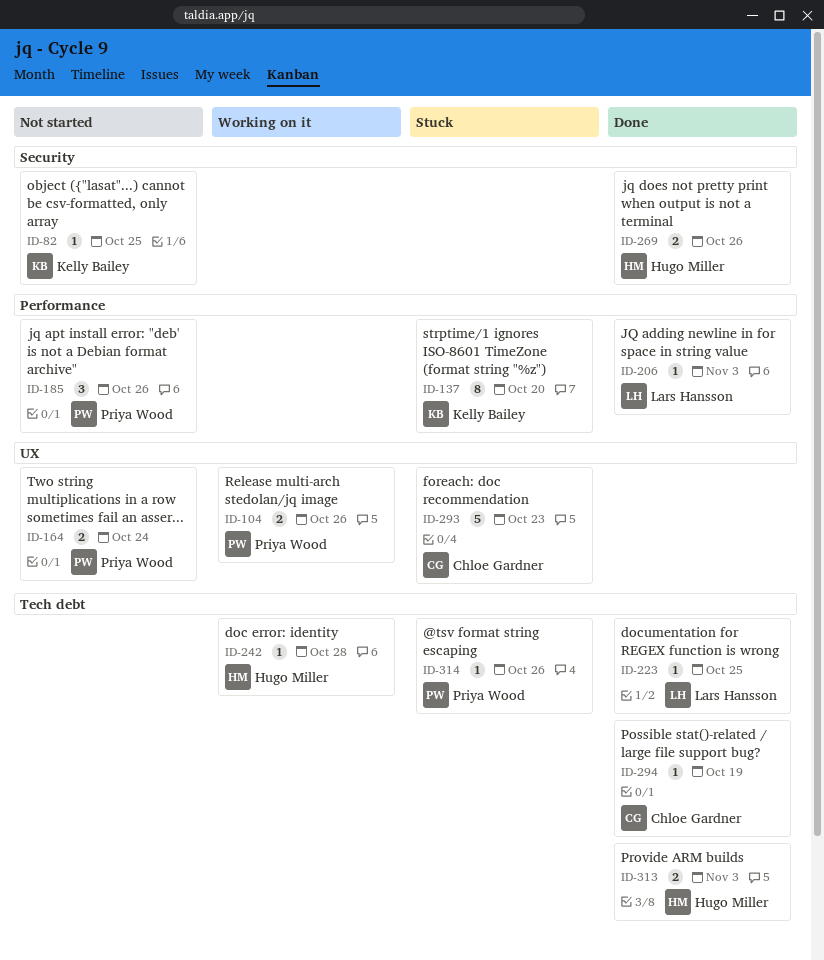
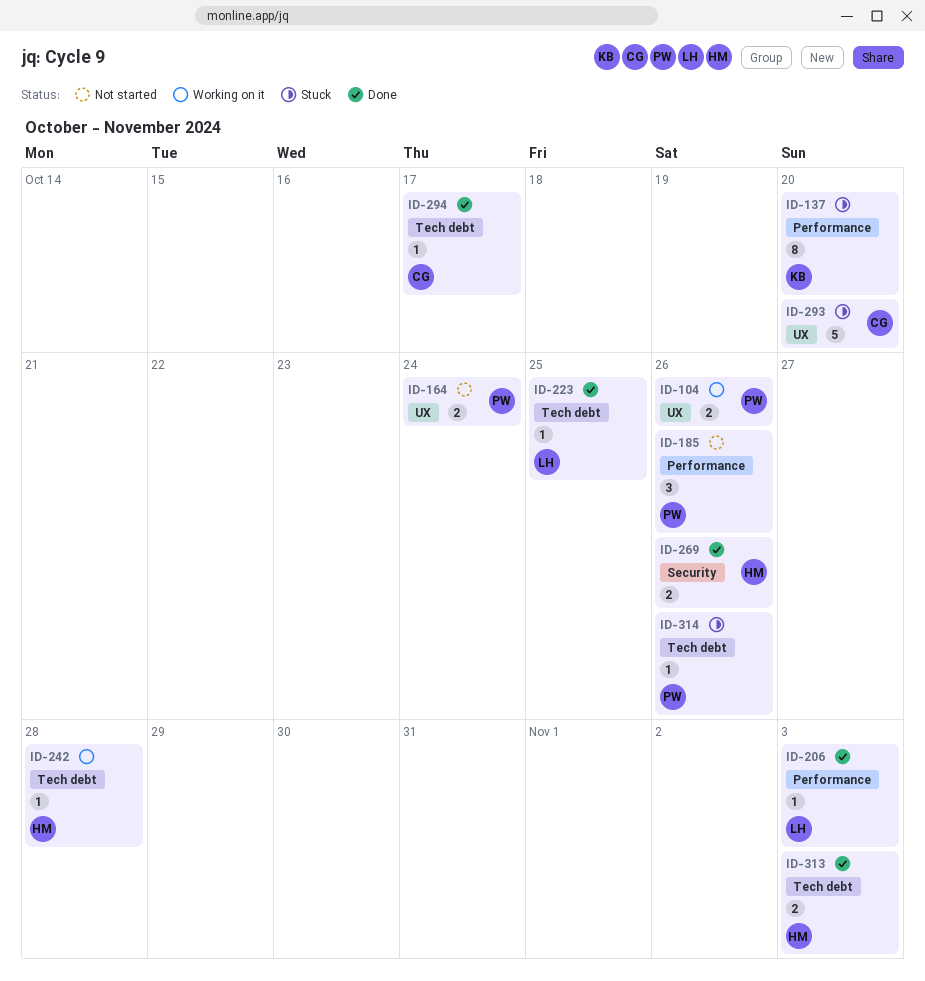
ID-82: present -> none
ID-293, due: Oct 23 -> Oct 20
ID-294, due: Oct 19 -> Oct 17

